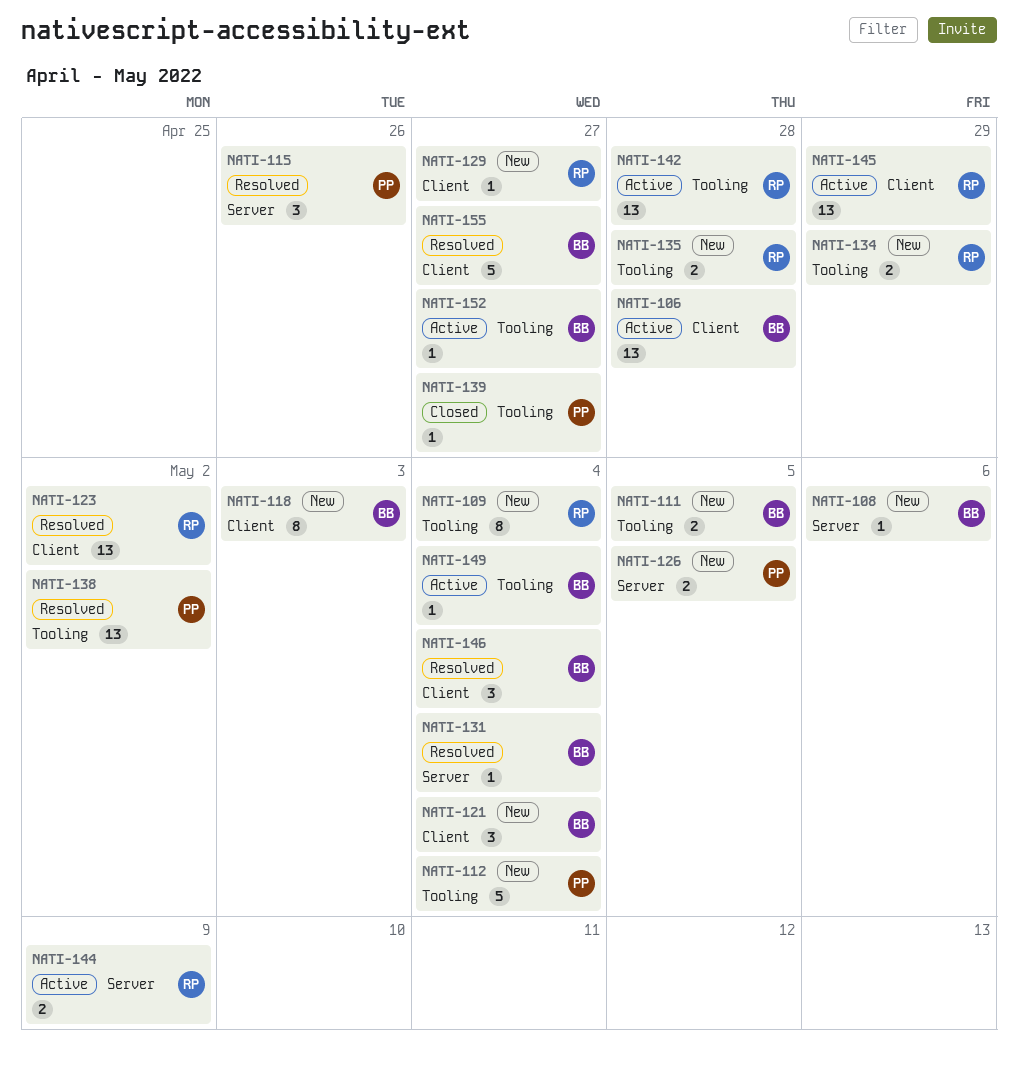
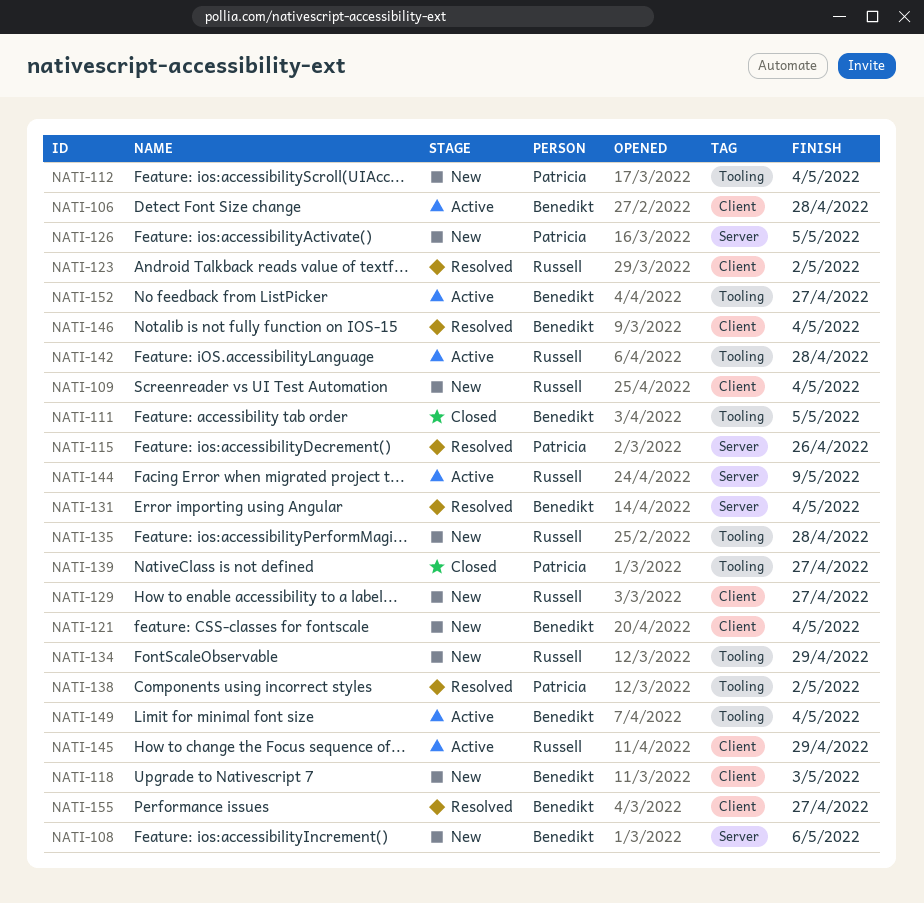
NATI-109, label: Tooling -> Client
NATI-111, status: New -> Closed

